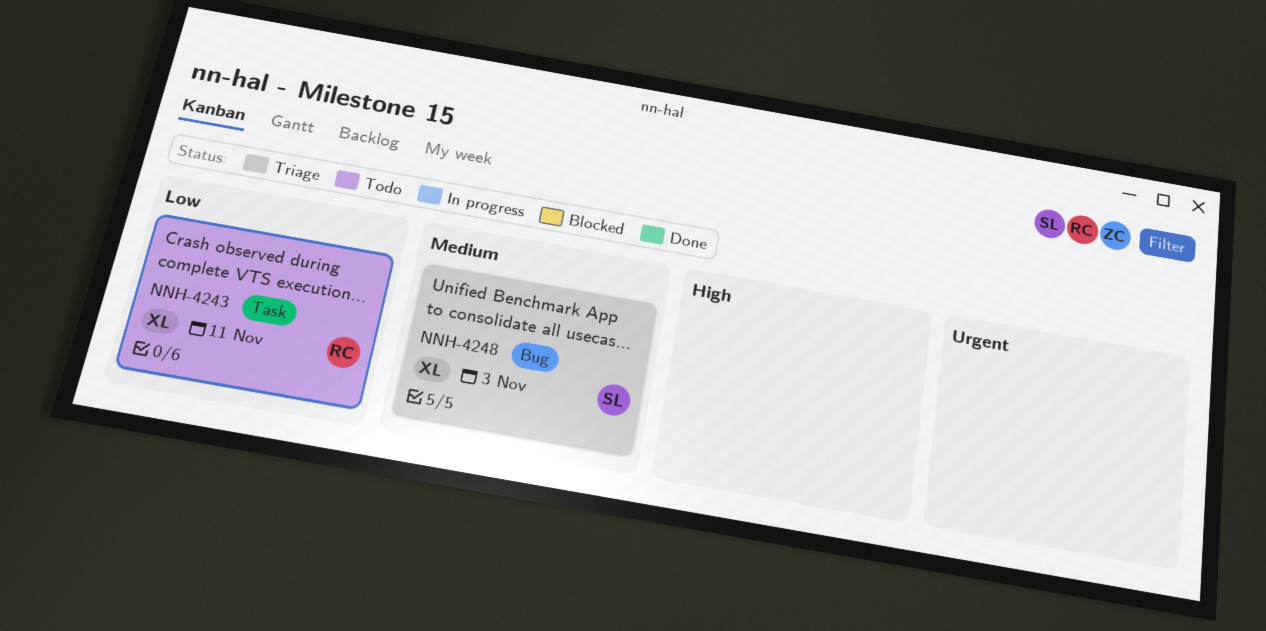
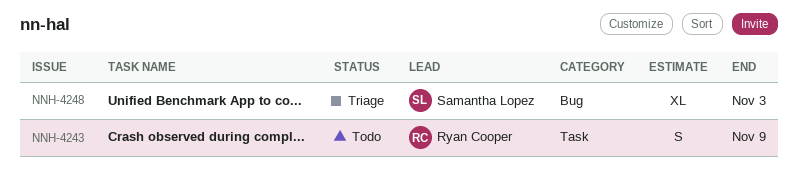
NNH-4243, estimate: XL -> S
NNH-4243, due: Nov 11 -> Nov 9

